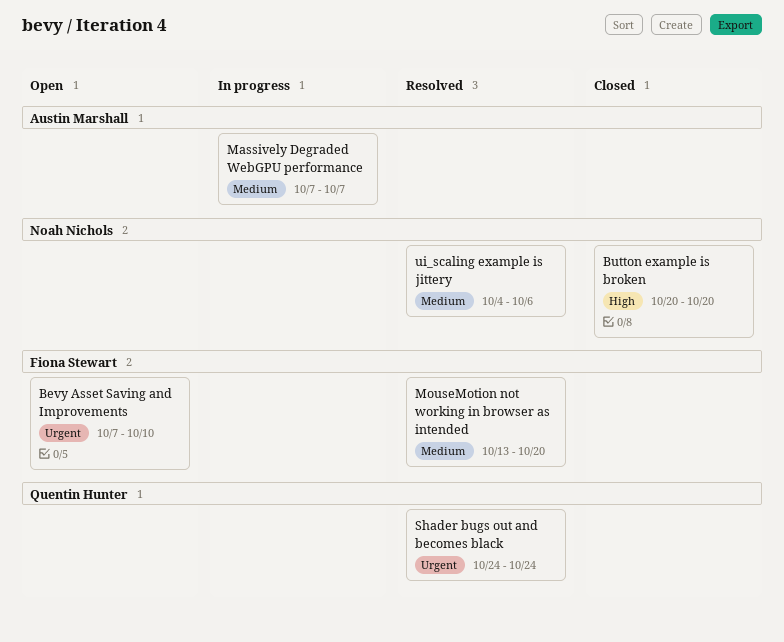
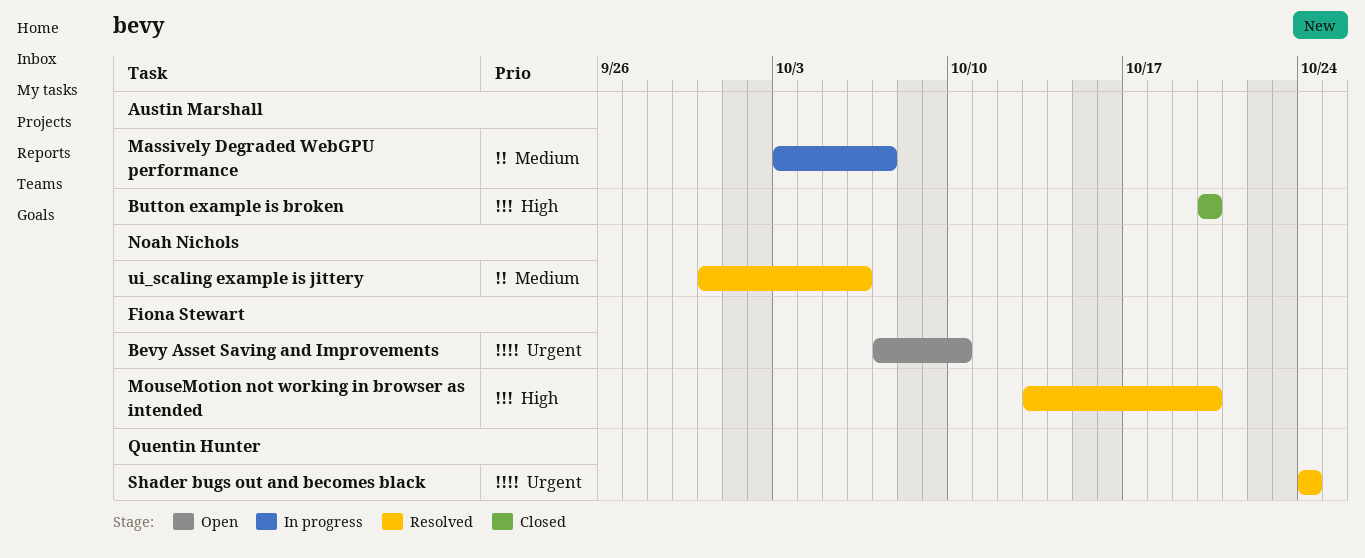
Button example is broken, owner: Noah Nichols -> Austin Marshall
Massively Degraded WebGPU performance, start: Oct 7 -> Oct 3
MouseMotion not working in browser as intended, priority: Medium -> High
ui_scaling example is jittery, start: Oct 4 -> Sep 30

